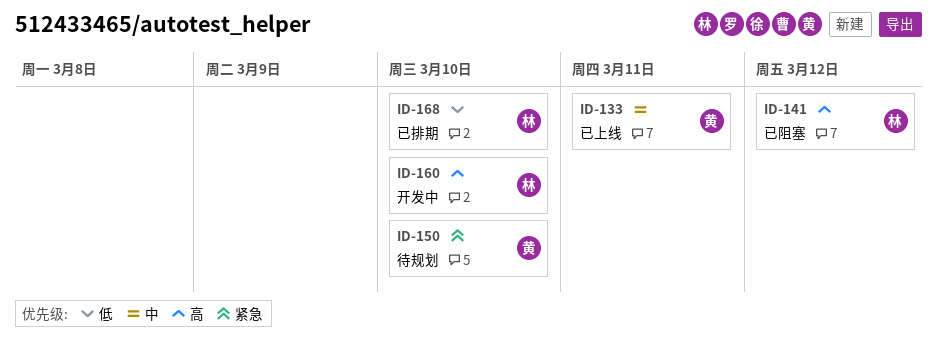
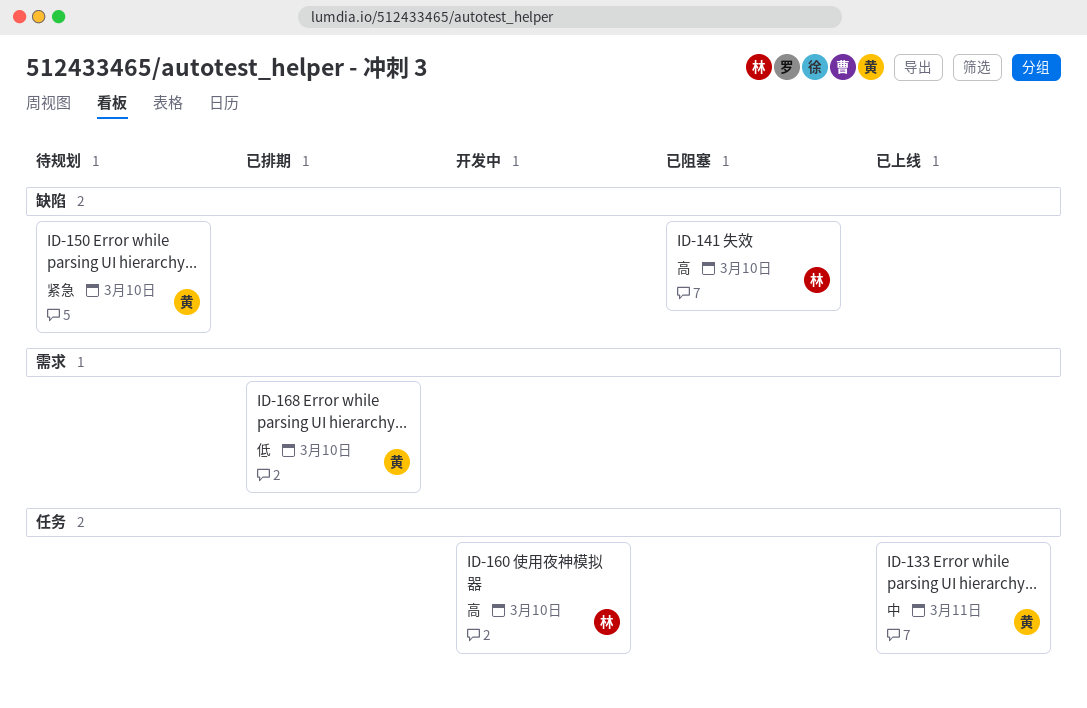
ID-141, due: Mar 12 -> Mar 10
ID-168, owner: 林 -> 黄

